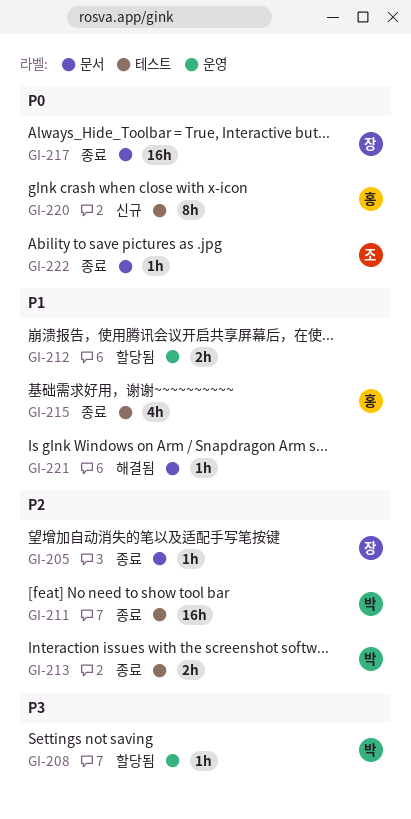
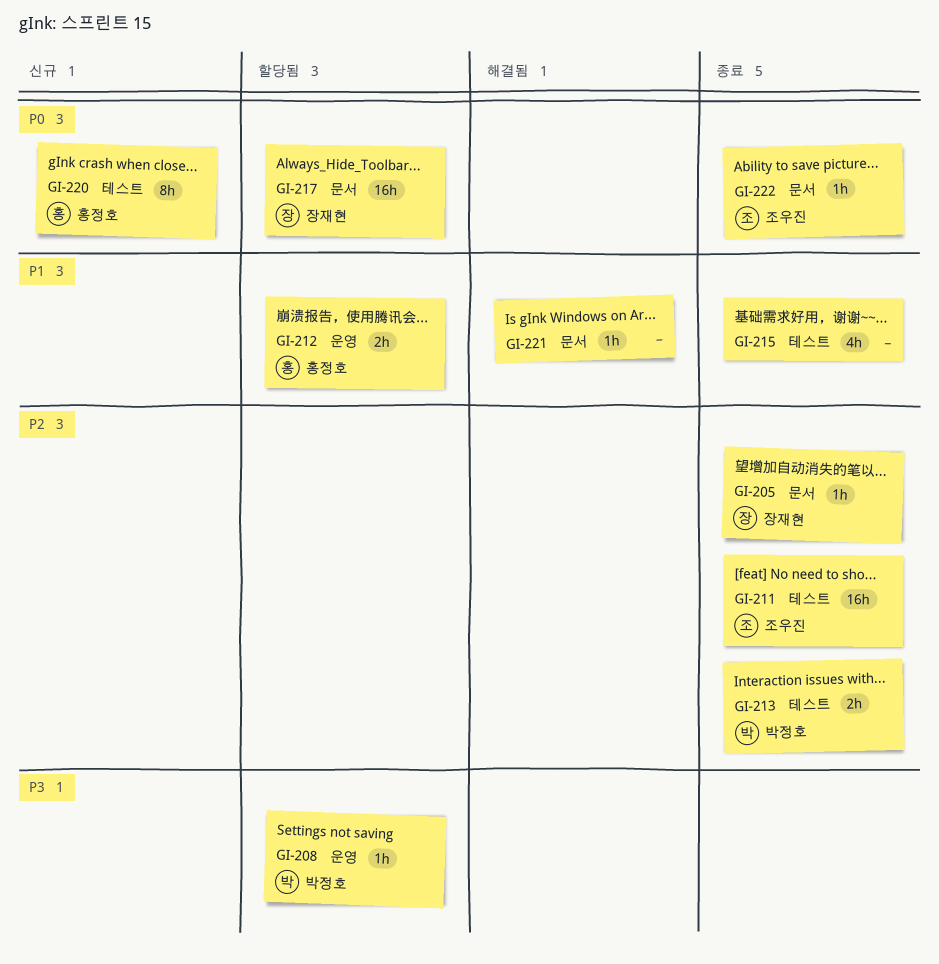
GI-211, owner: 박정호 -> 조우진
GI-212, owner: none -> 홍정호
GI-215, owner: 홍정호 -> none
GI-217, status: 종료 -> 할당됨

